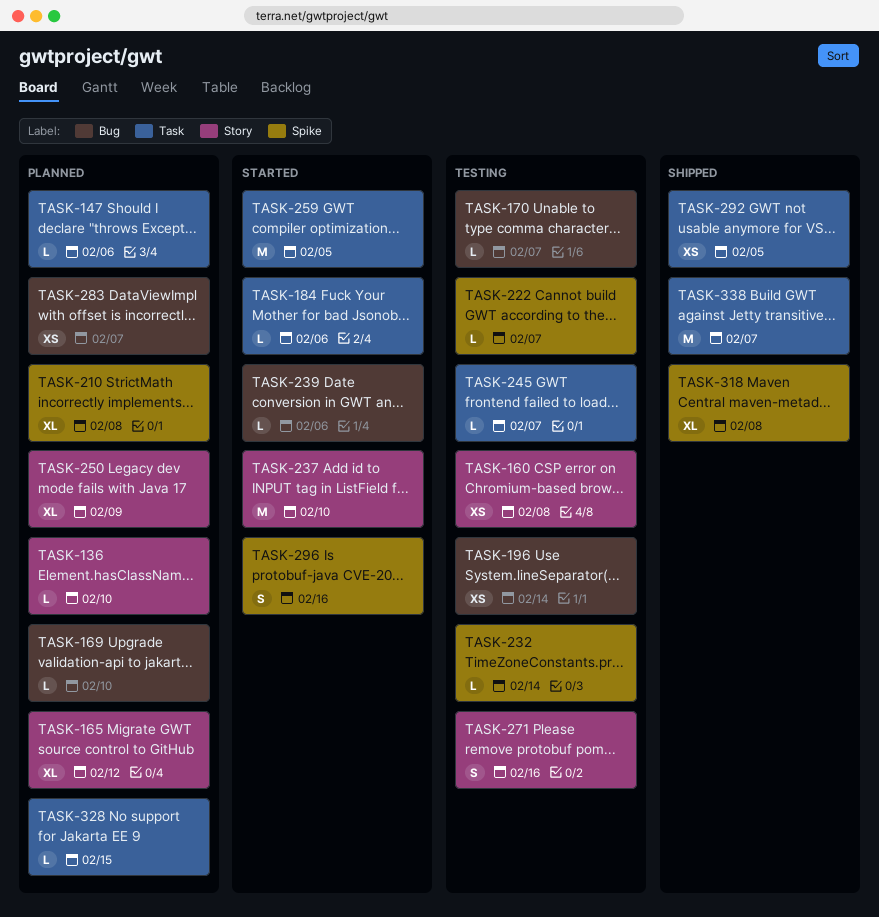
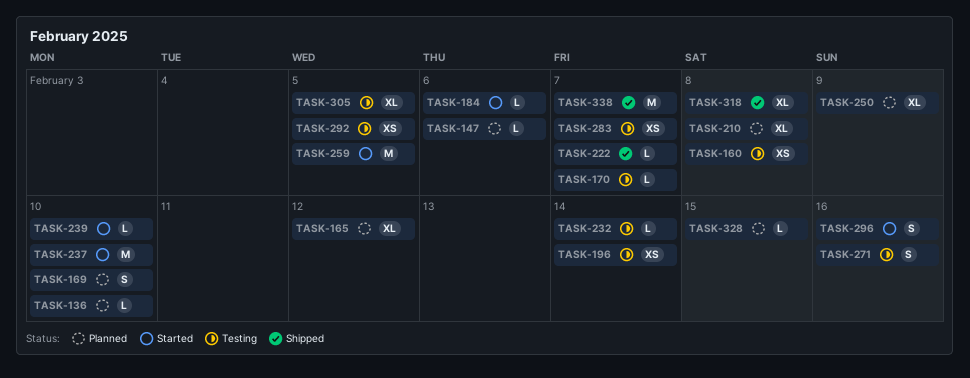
TASK-169, estimate: L -> S
TASK-222, status: Testing -> Shipped
TASK-239, due: Feb 6 -> Feb 10
TASK-245: present -> none
TASK-283, status: Planned -> Testing
TASK-292, status: Shipped -> Testing
TASK-305: none -> present

